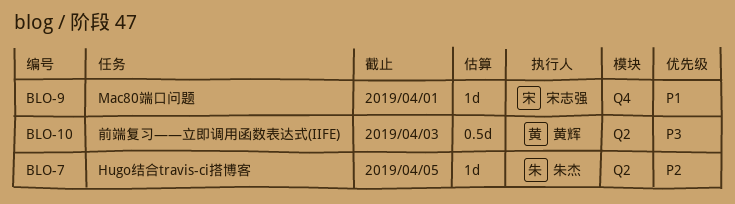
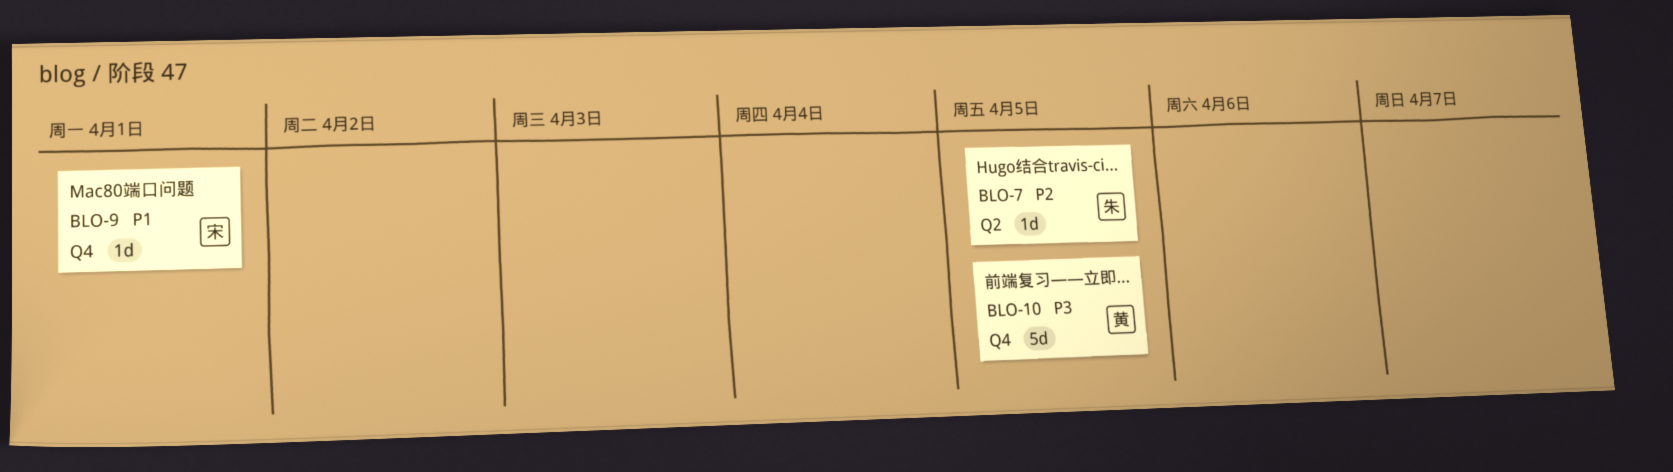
BLO-10, label: Q2 -> Q4
BLO-10, estimate: 0.5d -> 5d
BLO-10, due: Apr 3 -> Apr 5

